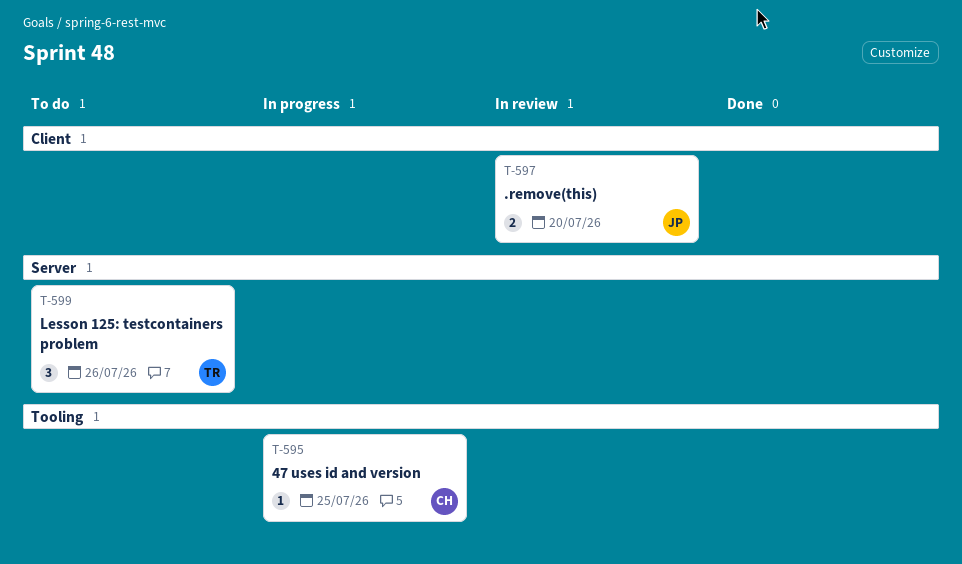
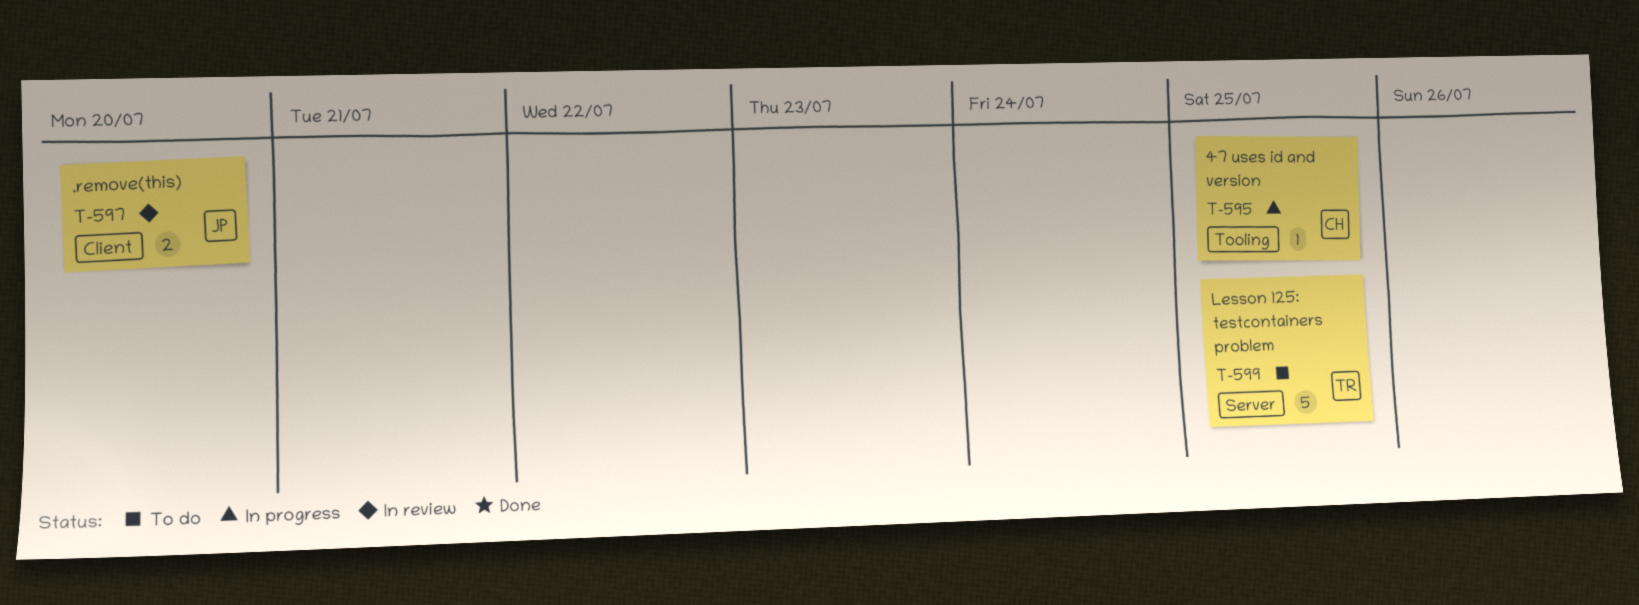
T-599, estimate: 3 -> 5
T-599, due: Jul 26 -> Jul 25

